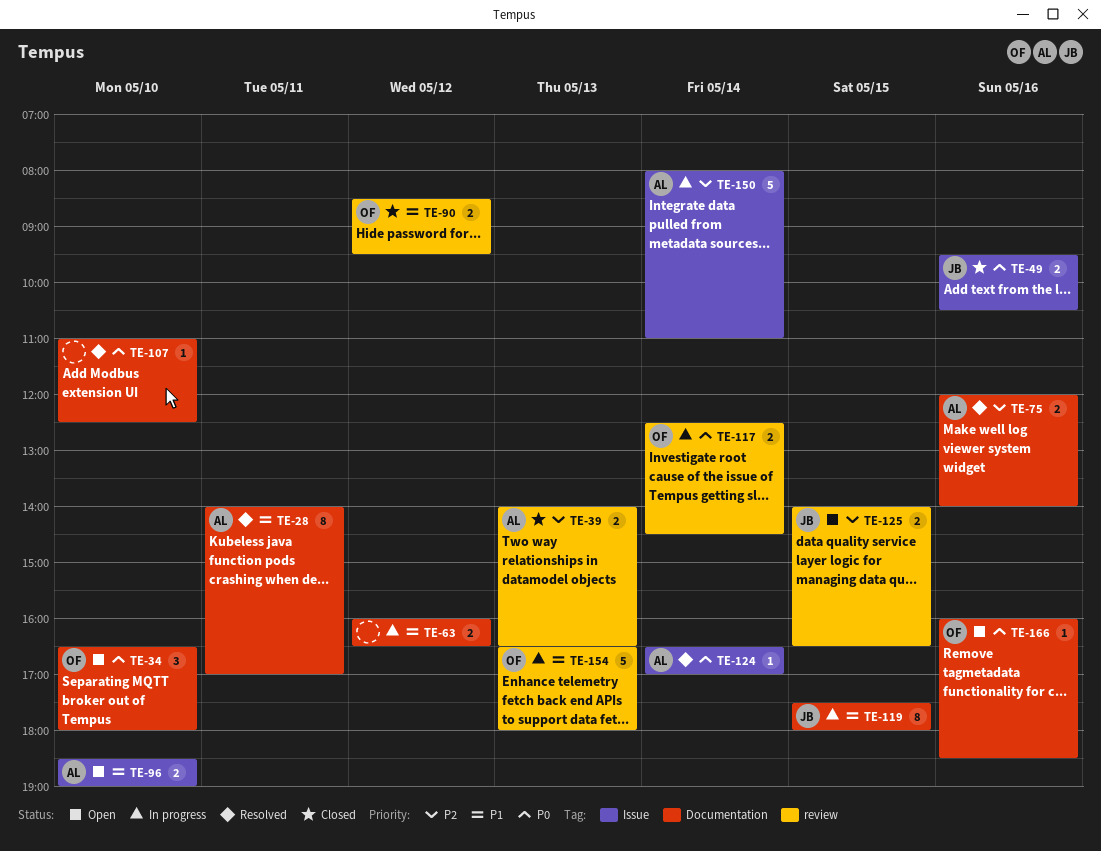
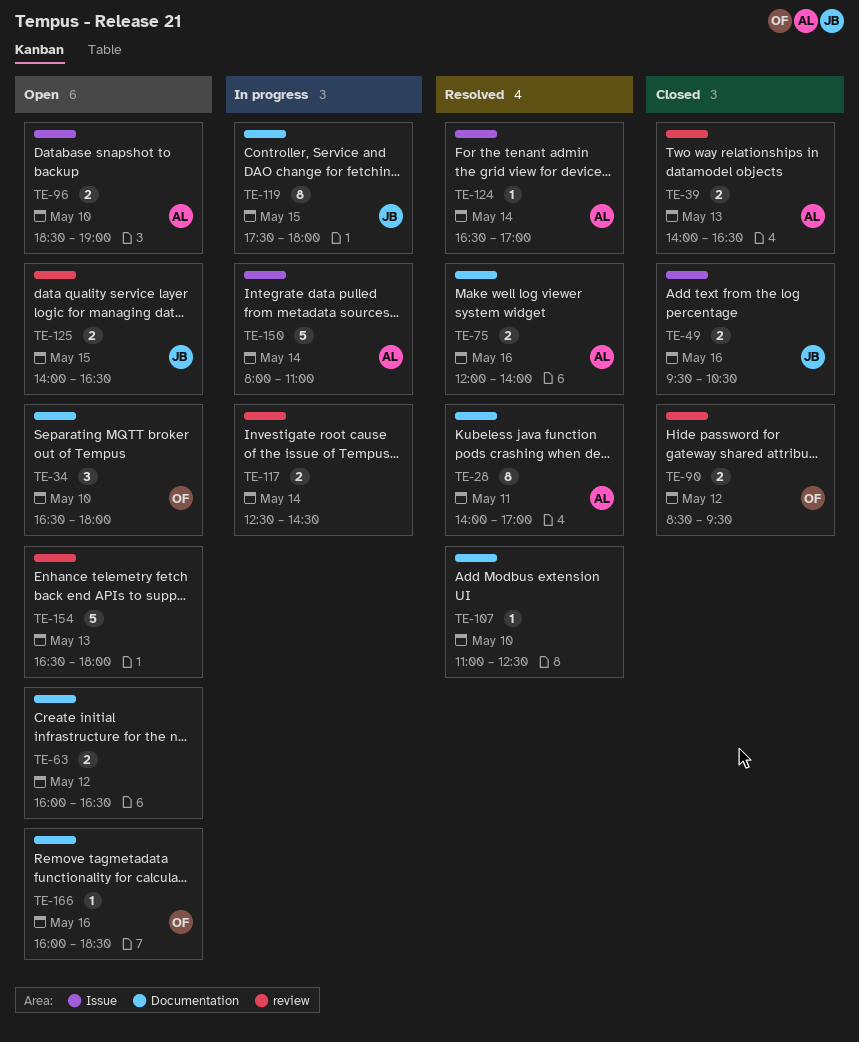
TE-63, status: In progress -> Open
TE-117, owner: OF -> none
TE-154, status: In progress -> Open
TE-154, owner: OF -> none

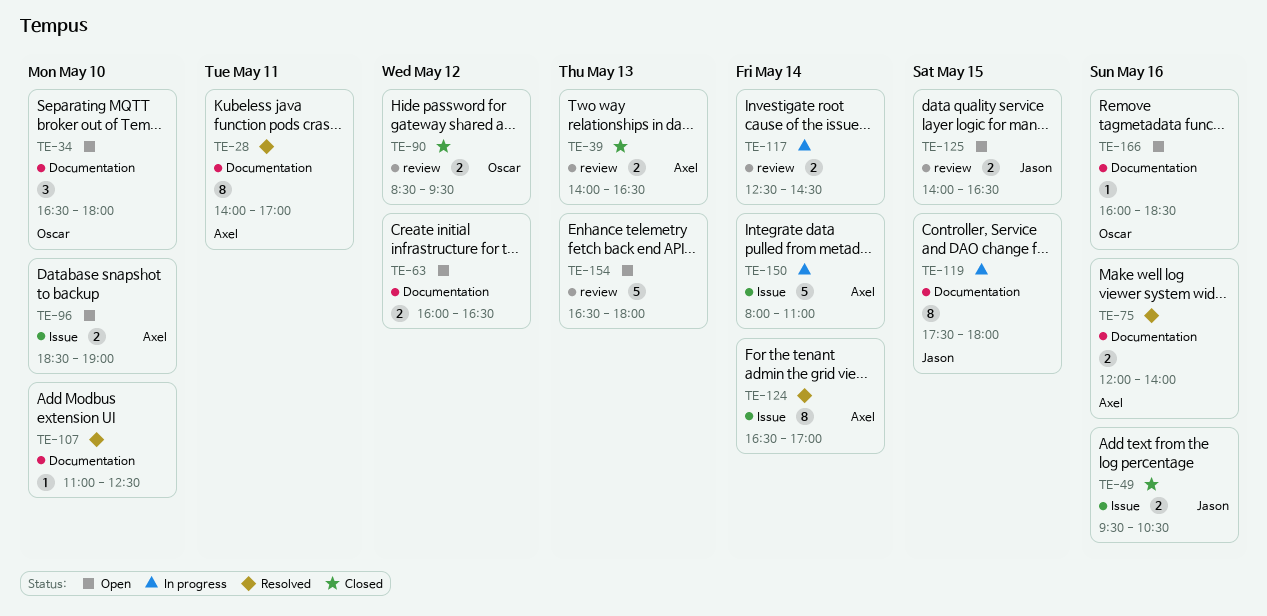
TE-124, estimate: 1 -> 8

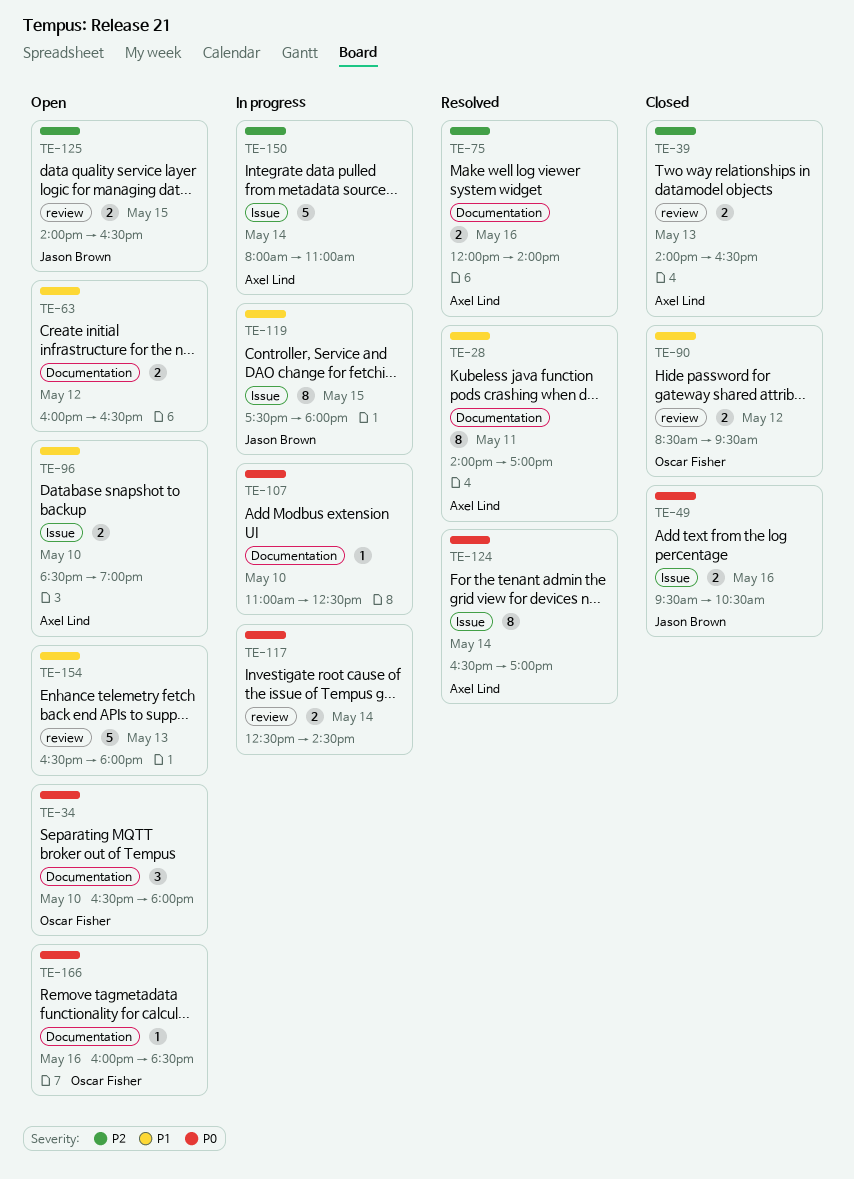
TE-107, status: Resolved -> In progress
TE-119, label: Documentation -> Issue

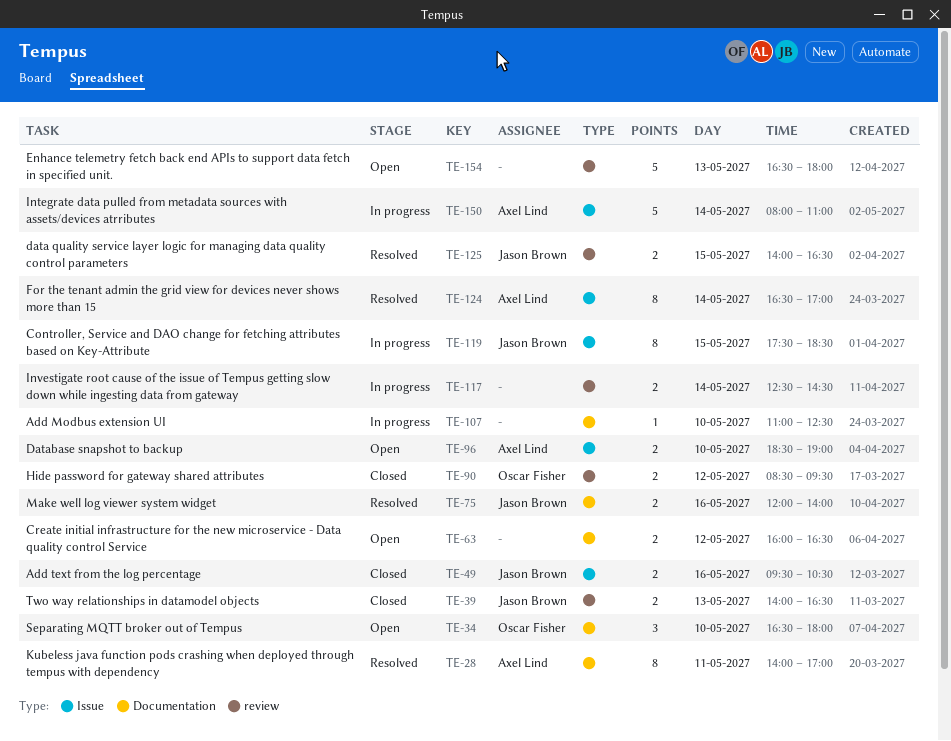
TE-39, owner: Axel Lind -> Jason Brown
TE-75, owner: Axel Lind -> Jason Brown
TE-119, ends: 18:00 -> 18:30
TE-125, status: Open -> Resolved
TE-166: present -> none

